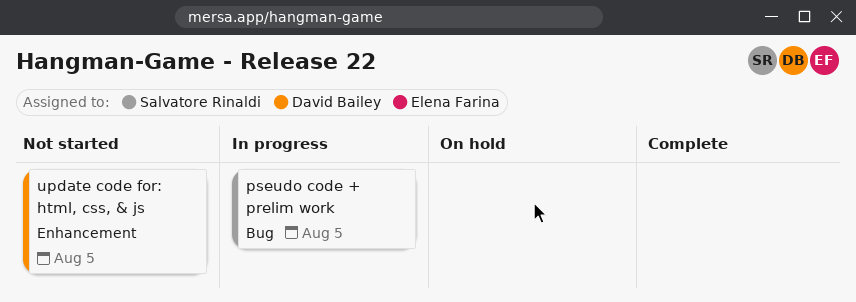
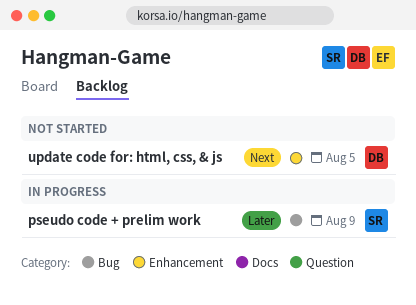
pseudo code + prelim work, due: Aug 5 -> Aug 9

